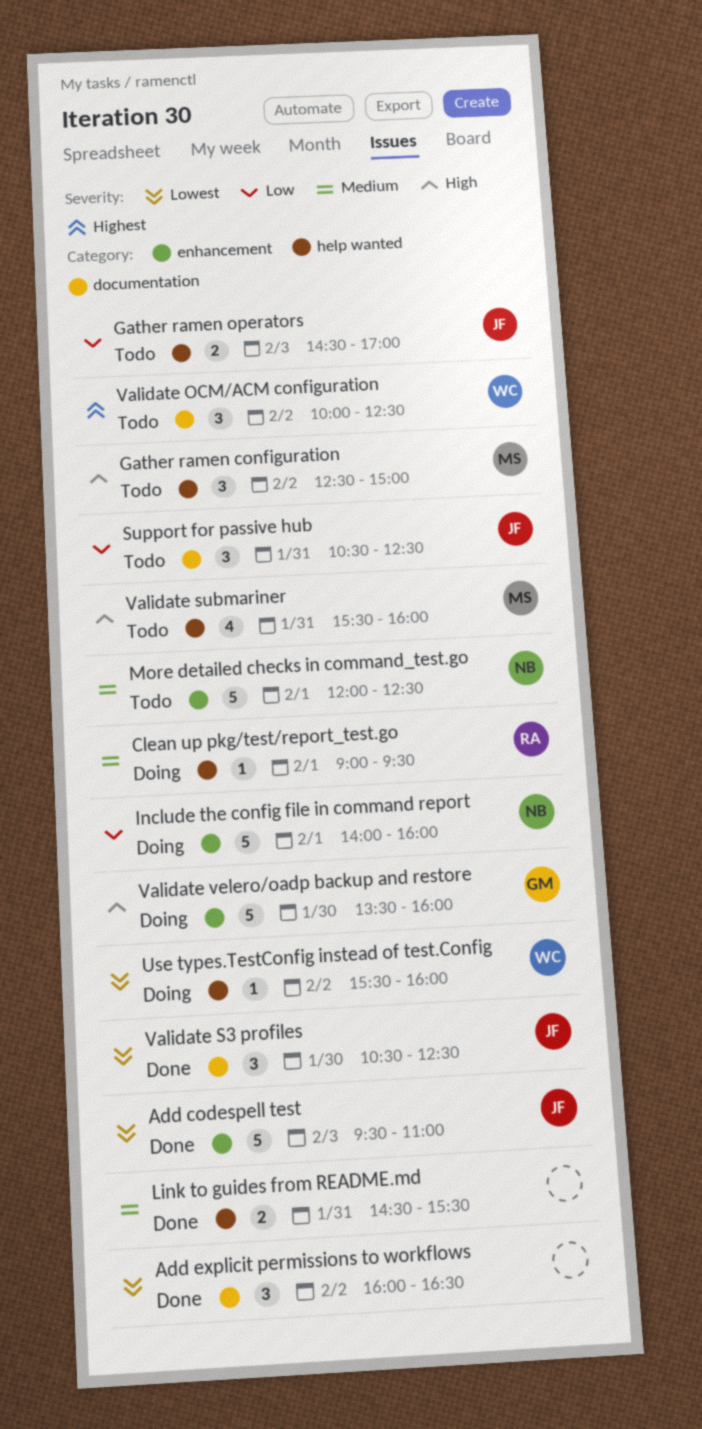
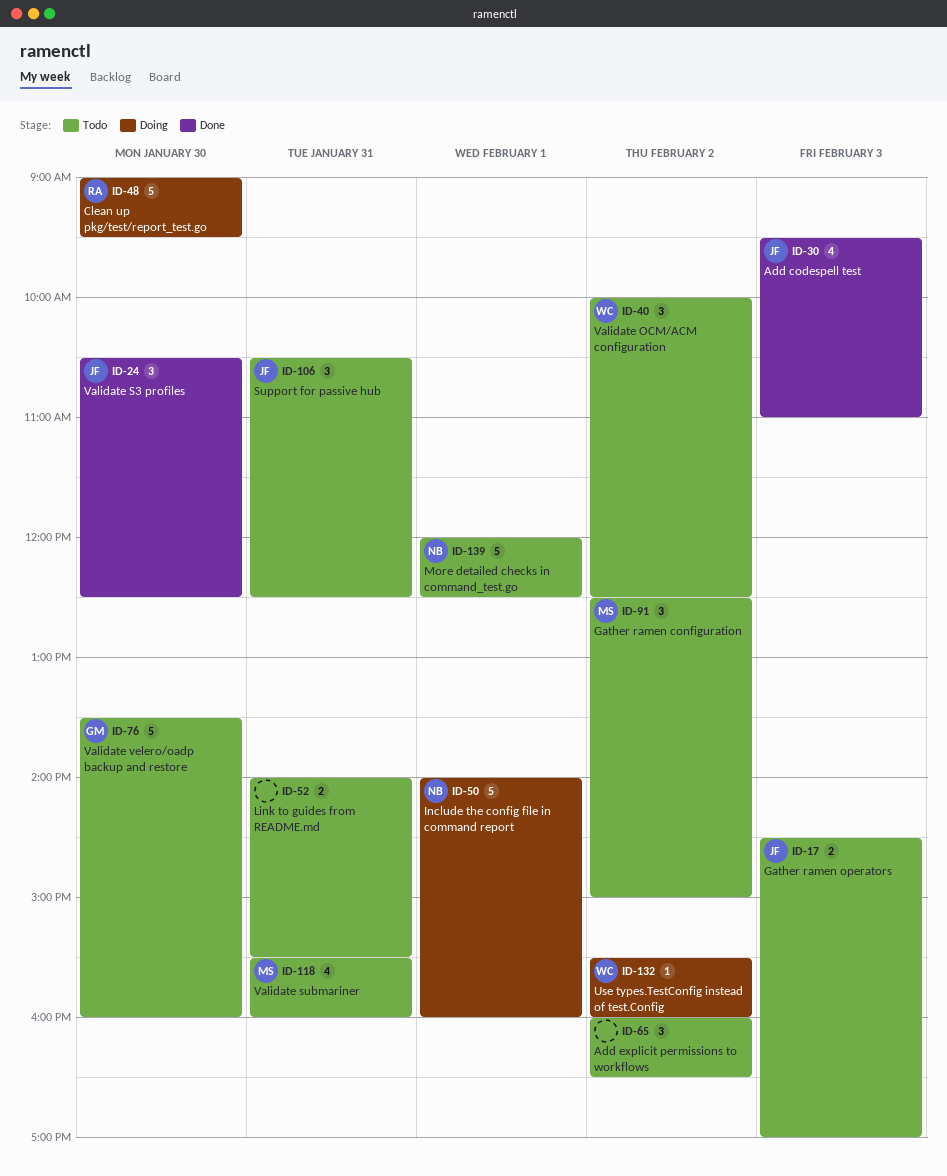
Add codespell test, estimate: 5 -> 4
Add explicit permissions to workflows, status: Done -> Todo
Clean up pkg/test/report_test.go, estimate: 1 -> 5
Clean up pkg/test/report_test.go, day: Feb 1 -> Jan 30
Link to guides from README.md, status: Done -> Todo
Link to guides from README.md, begins: 14:30 -> 14:00
Validate velero/oadp backup and restore, status: Doing -> Todo

